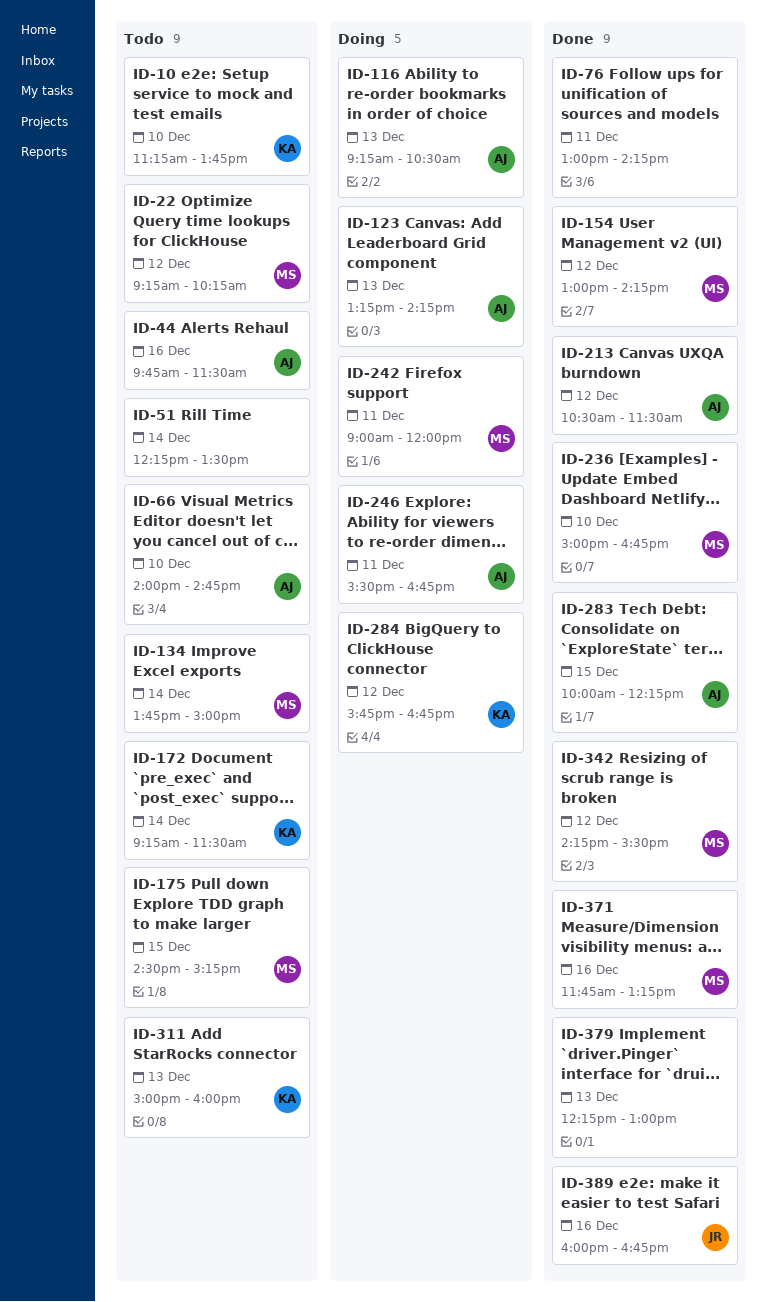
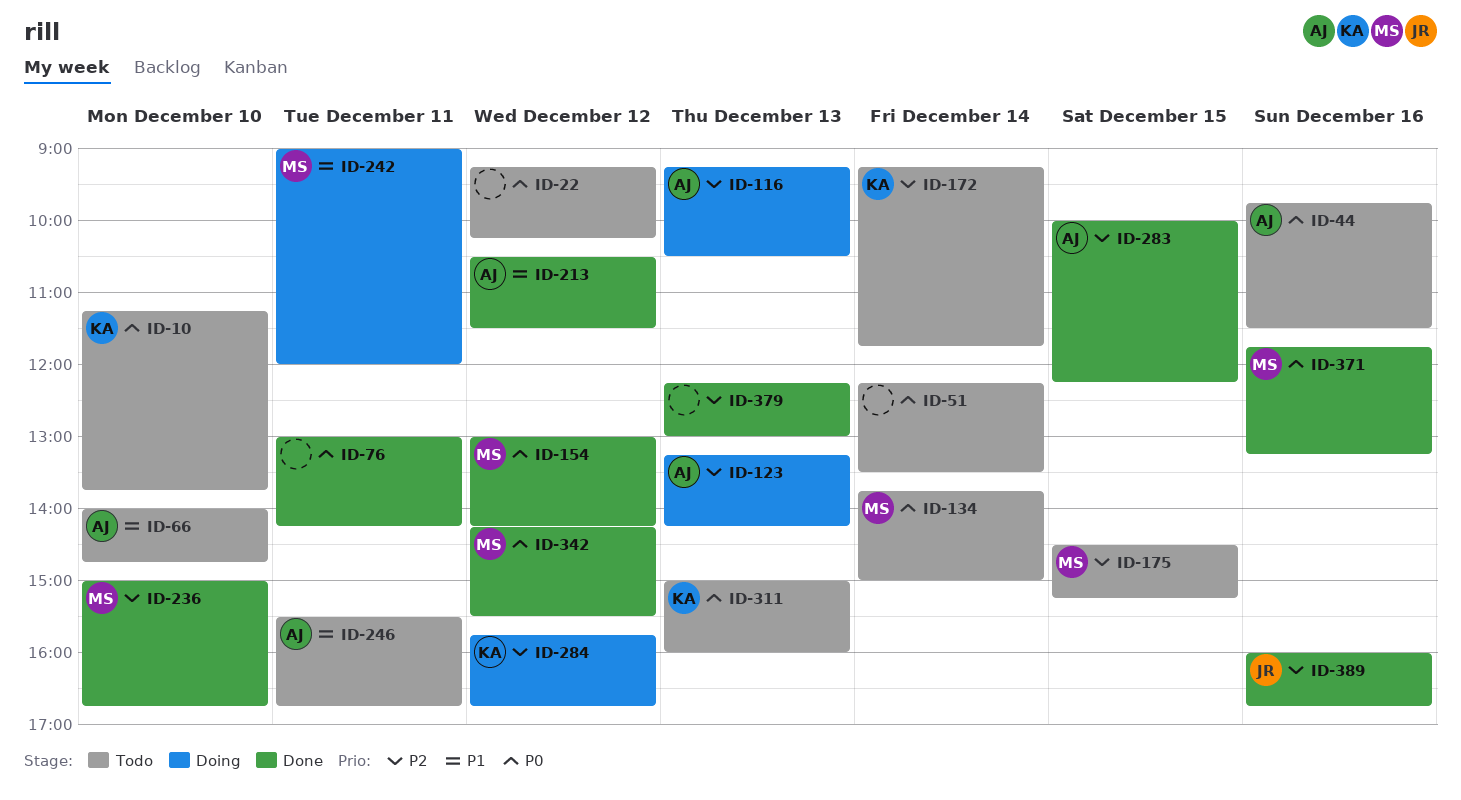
ID-22, owner: MS -> none
ID-172, ends: 11:30 -> 11:45
ID-246, status: Doing -> Todo

